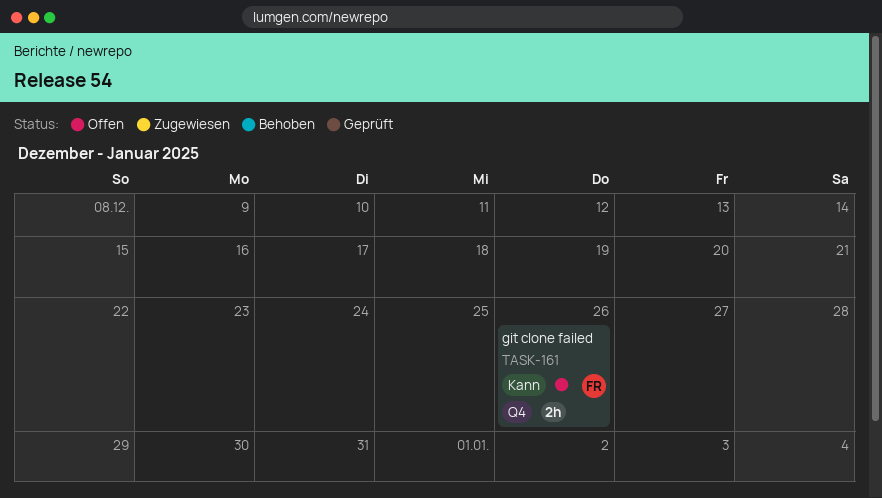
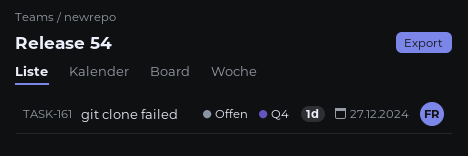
TASK-161, estimate: 2h -> 1d
TASK-161, due: Dec 26 -> Dec 27

